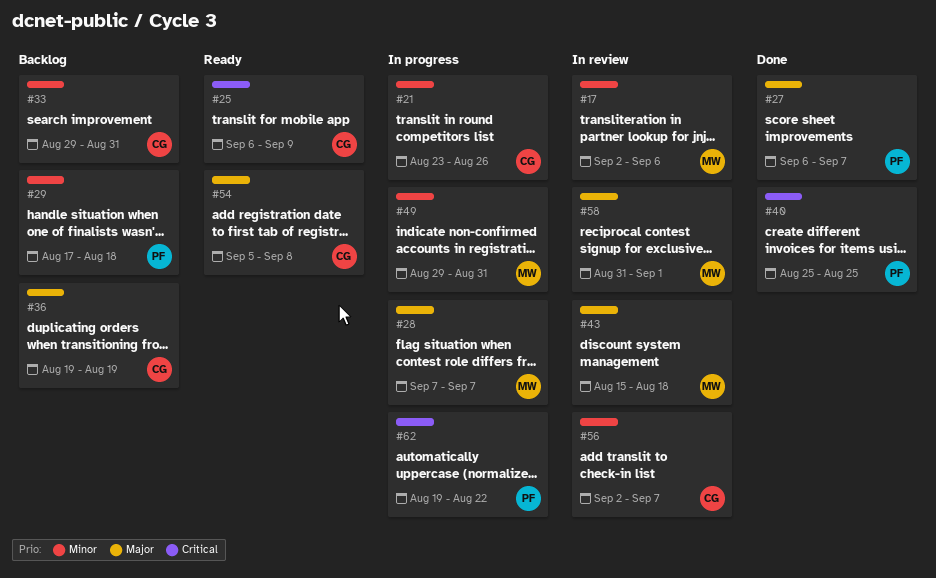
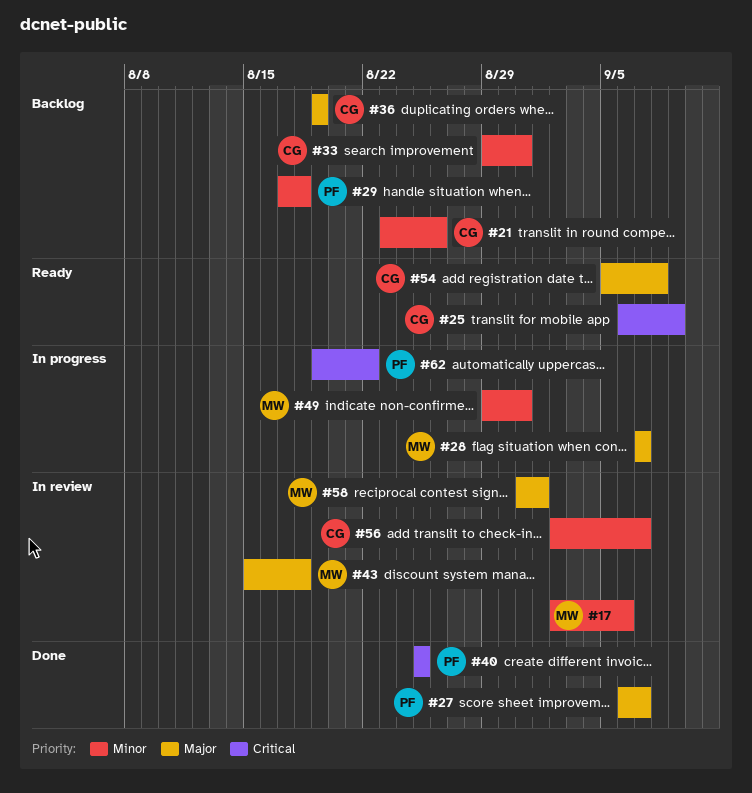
#21, status: In progress -> Backlog

